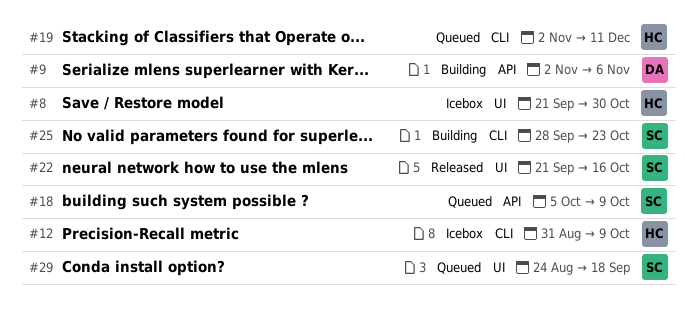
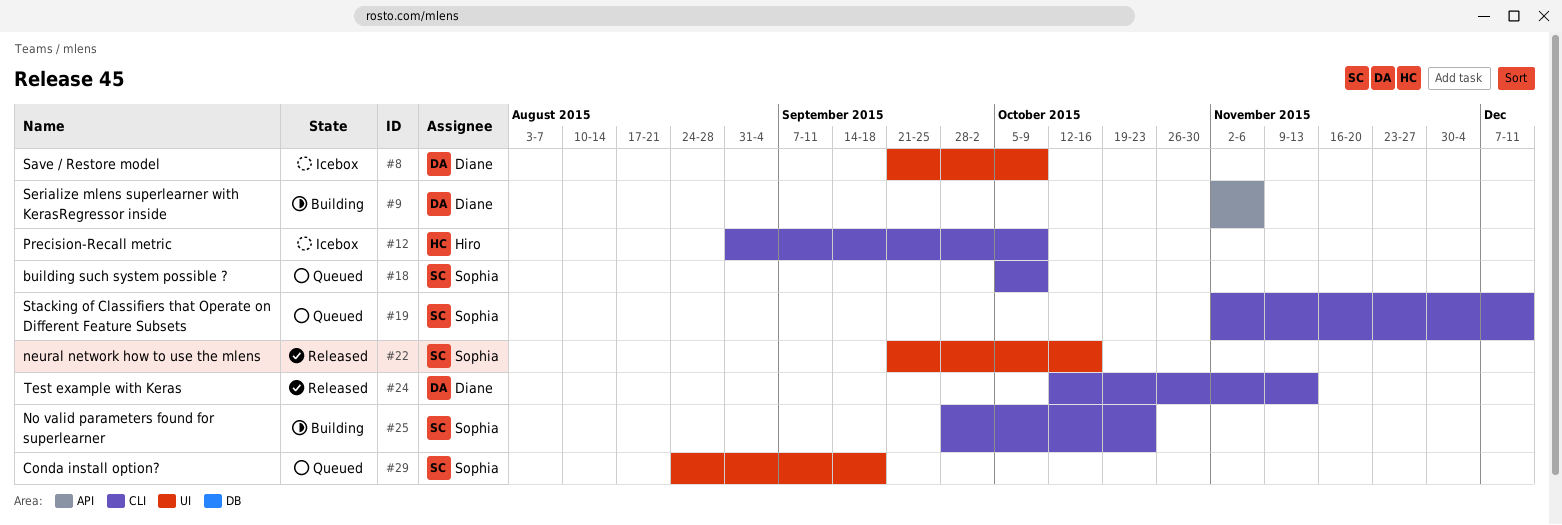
#8, owner: Hiro -> Diane
#8, due: Oct 30 -> Oct 9
#18, label: API -> CLI
#19, owner: Hiro -> Sophia
#24: none -> present

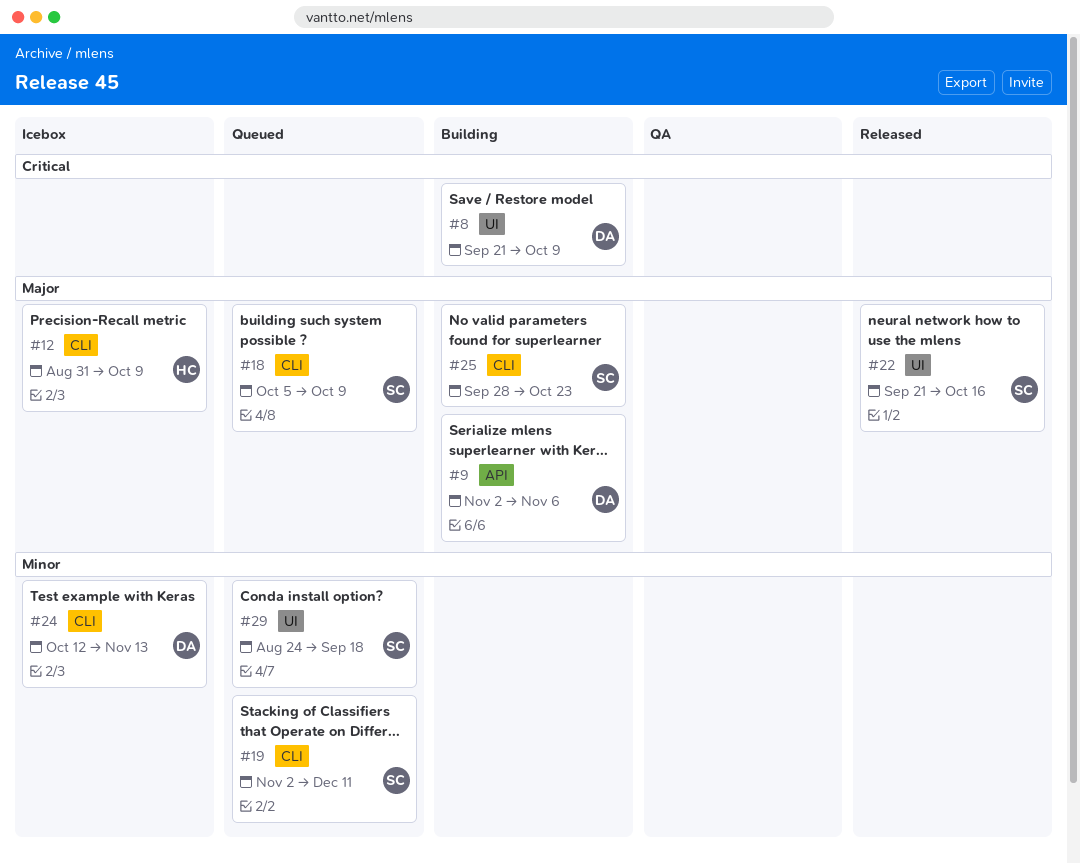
#8, status: Icebox -> Building
#24, status: Released -> Icebox

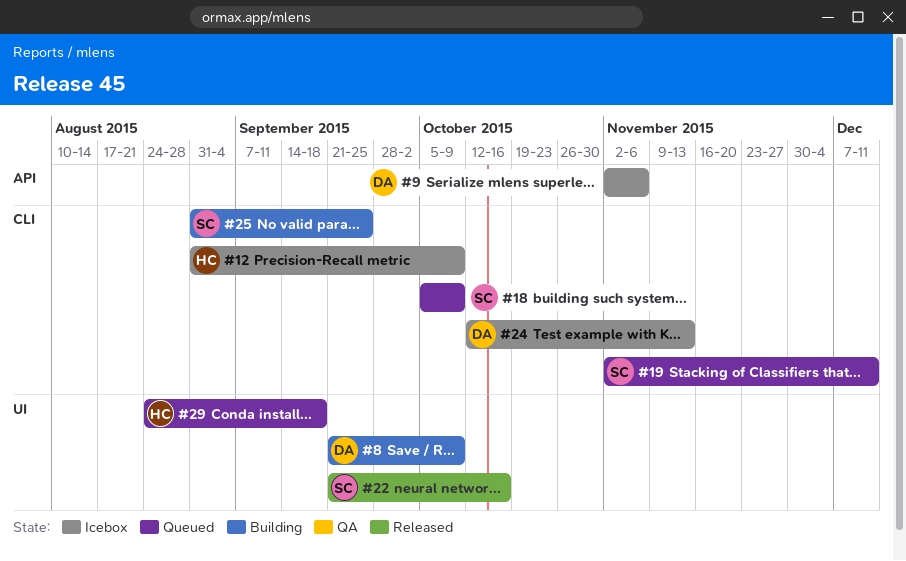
#9, status: Building -> Icebox
#25, start: Sep 28 -> Aug 31
#25, due: Oct 23 -> Sep 25
#29, owner: SC -> HC

